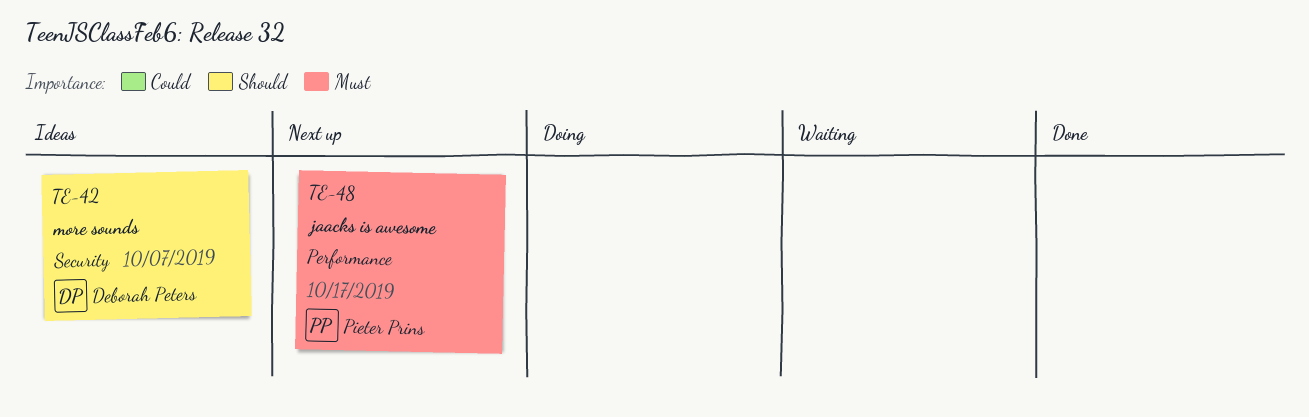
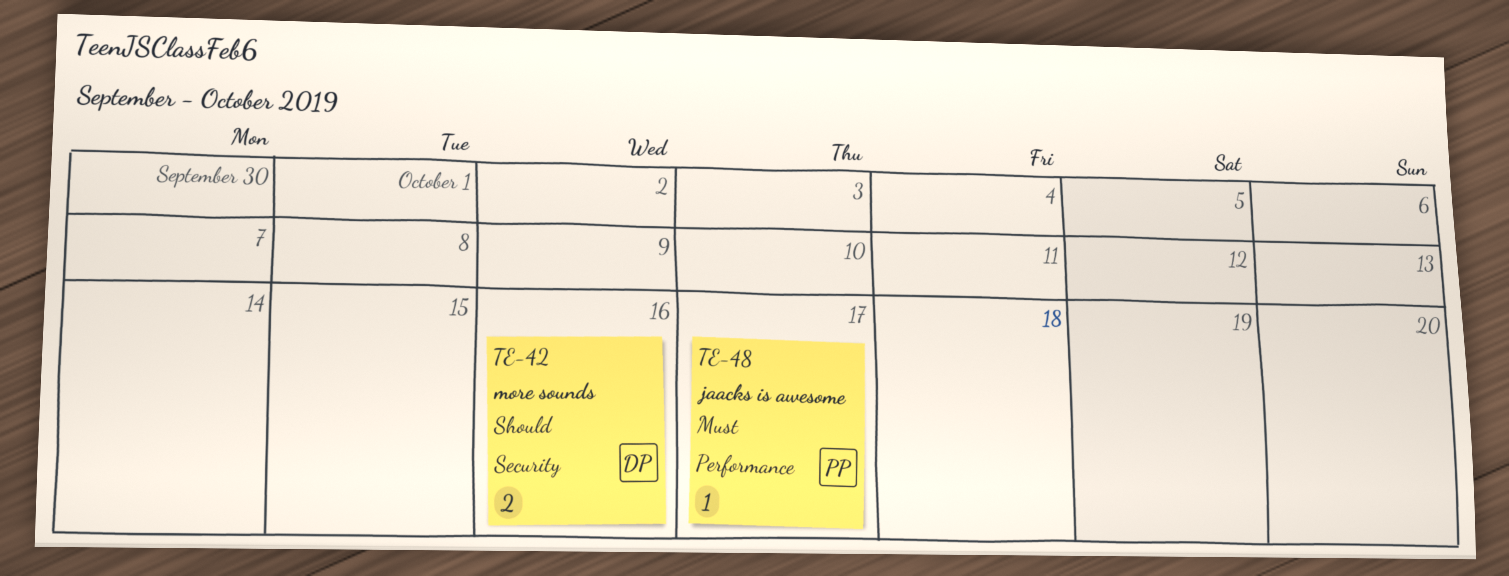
TE-42, due: Oct 7 -> Oct 16

